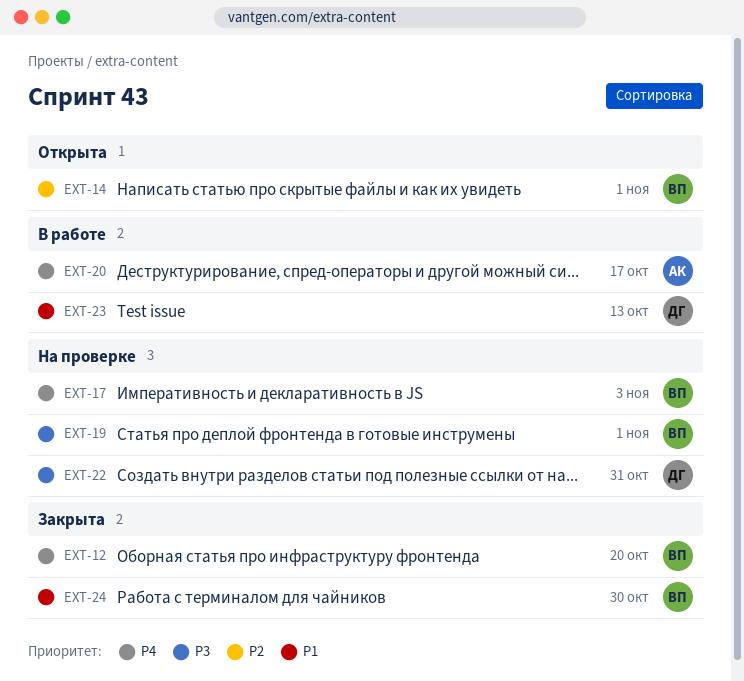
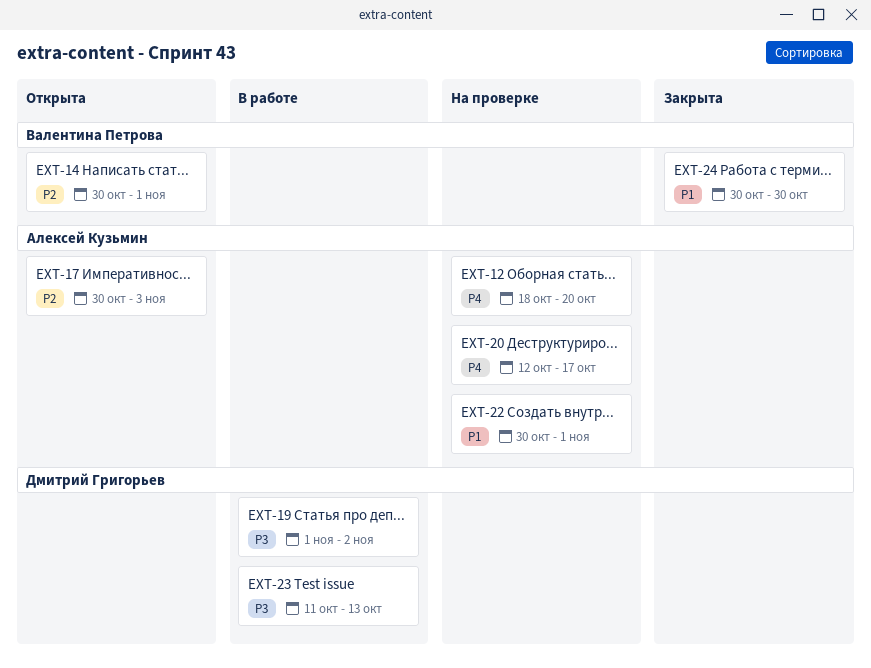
EXT-12, status: Закрыта -> На проверке
EXT-12, owner: Валентина Петрова -> Алексей Кузьмин
EXT-17, status: На проверке -> Открыта
EXT-17, owner: Валентина Петрова -> Алексей Кузьмин
EXT-17, priority: P4 -> P2
EXT-19, status: На проверке -> В работе
EXT-19, owner: Валентина Петрова -> Дмитрий Григорьев
EXT-19, due: Nov 1 -> Nov 2
EXT-20, status: В работе -> На проверке
EXT-22, owner: Дмитрий Григорьев -> Алексей Кузьмин
EXT-22, priority: P3 -> P1
EXT-22, due: Oct 31 -> Nov 1
EXT-23, priority: P1 -> P3

